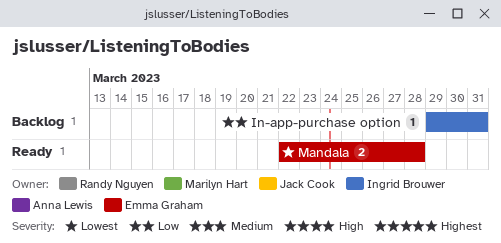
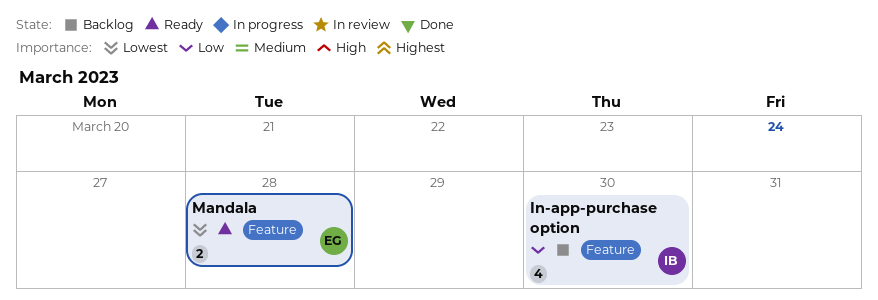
In-app-purchase option, estimate: 1 -> 4
In-app-purchase option, due: Mar 31 -> Mar 30

